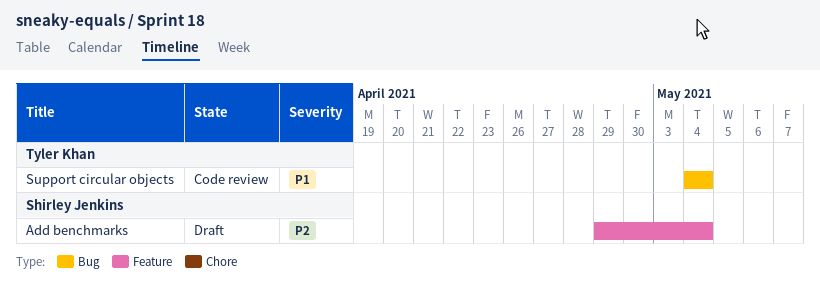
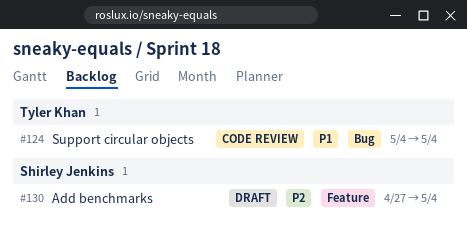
Add benchmarks, start: Apr 29 -> Apr 27

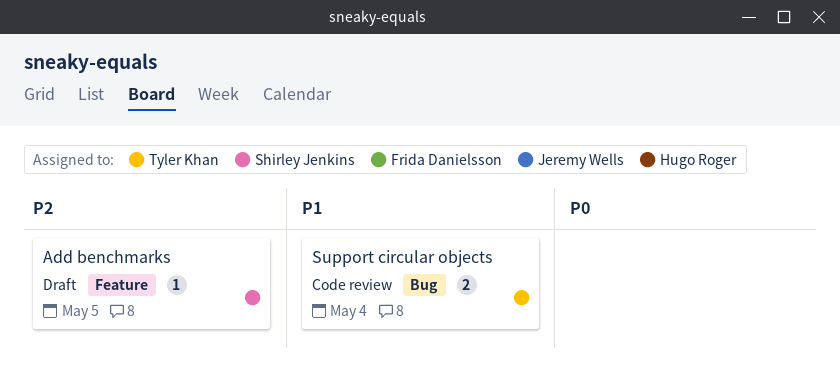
Add benchmarks, due: May 4 -> May 5

